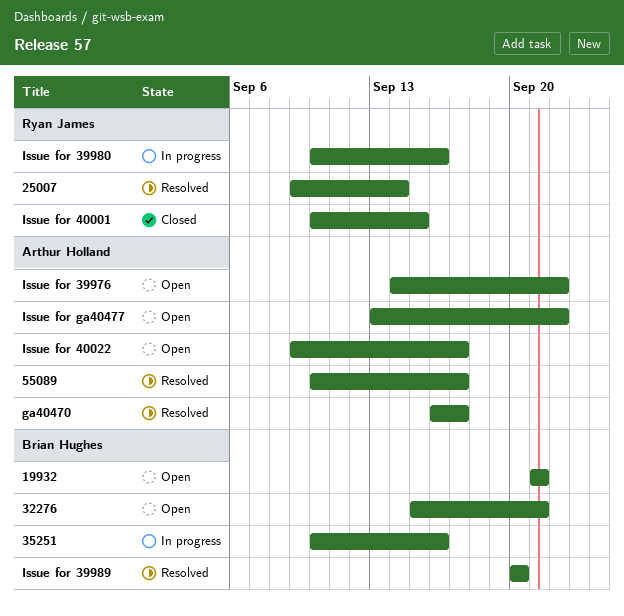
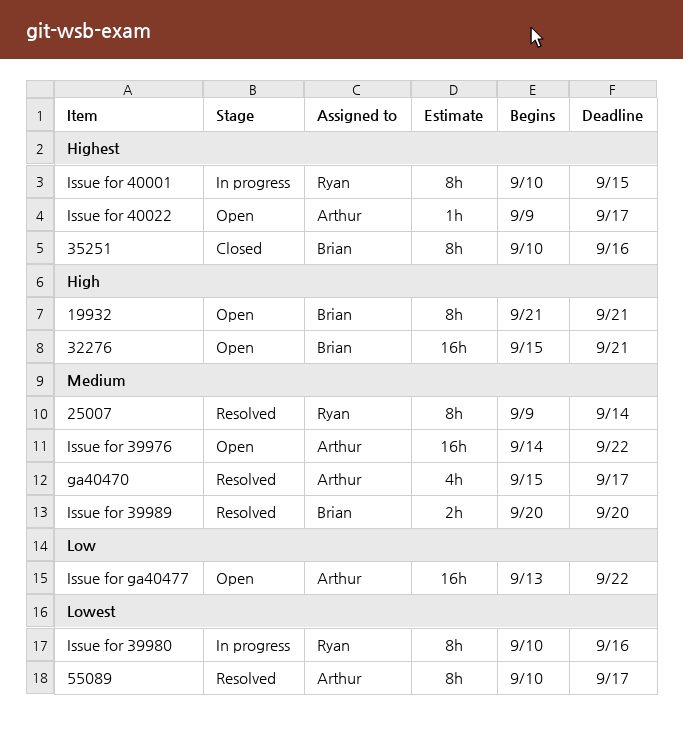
35251, status: In progress -> Closed
ga40470, start: Sep 16 -> Sep 15
Issue for 40001, status: Closed -> In progress

